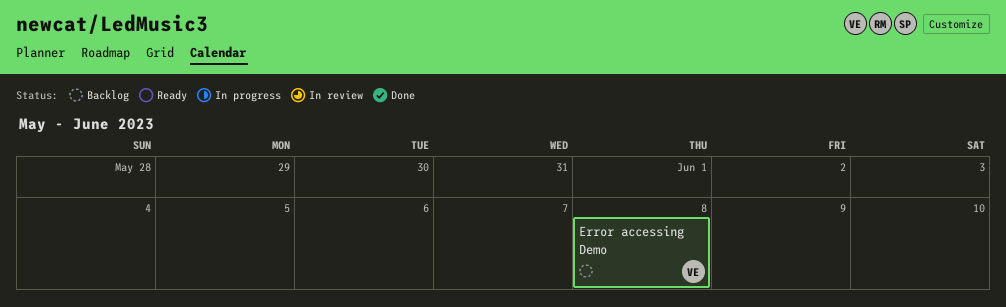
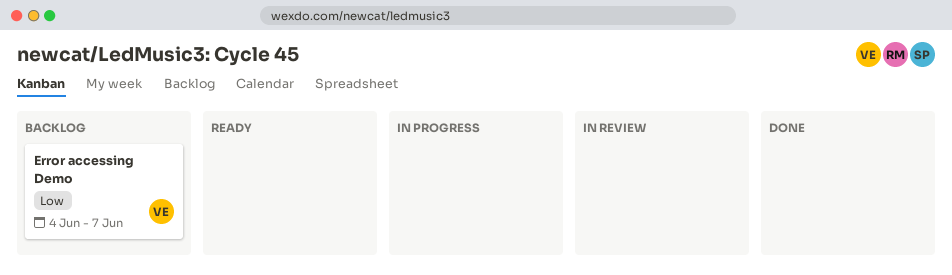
Error accessing Demo, due: Jun 8 -> Jun 7

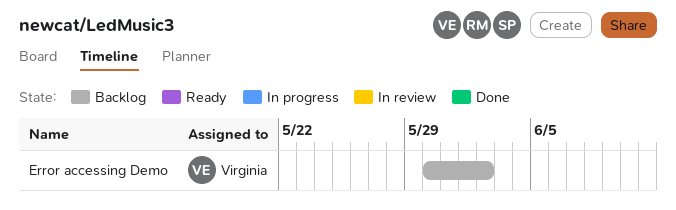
Error accessing Demo, start: Jun 4 -> May 30
Error accessing Demo, due: Jun 7 -> Jun 2

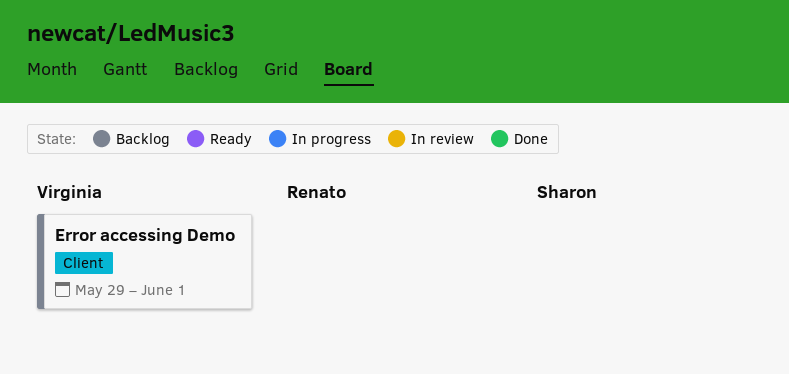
Error accessing Demo, start: May 30 -> May 29
Error accessing Demo, due: Jun 2 -> Jun 1

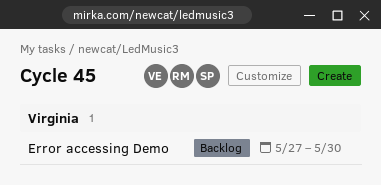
Error accessing Demo, start: May 29 -> May 27
Error accessing Demo, due: Jun 1 -> May 30

